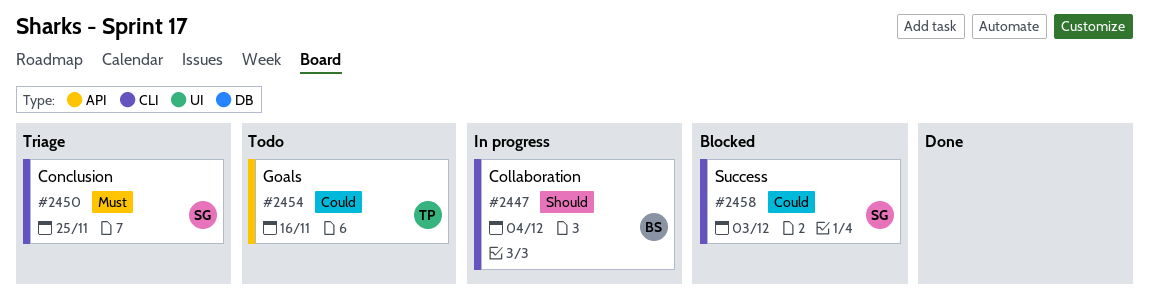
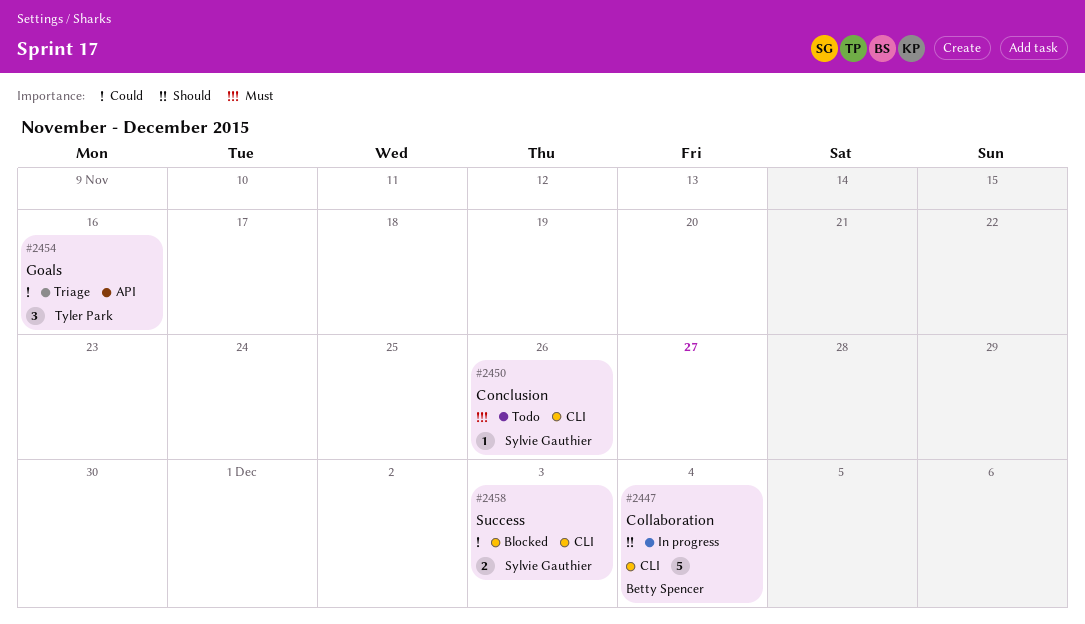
#2450, status: Triage -> Todo
#2450, due: Nov 25 -> Nov 26
#2454, status: Todo -> Triage

